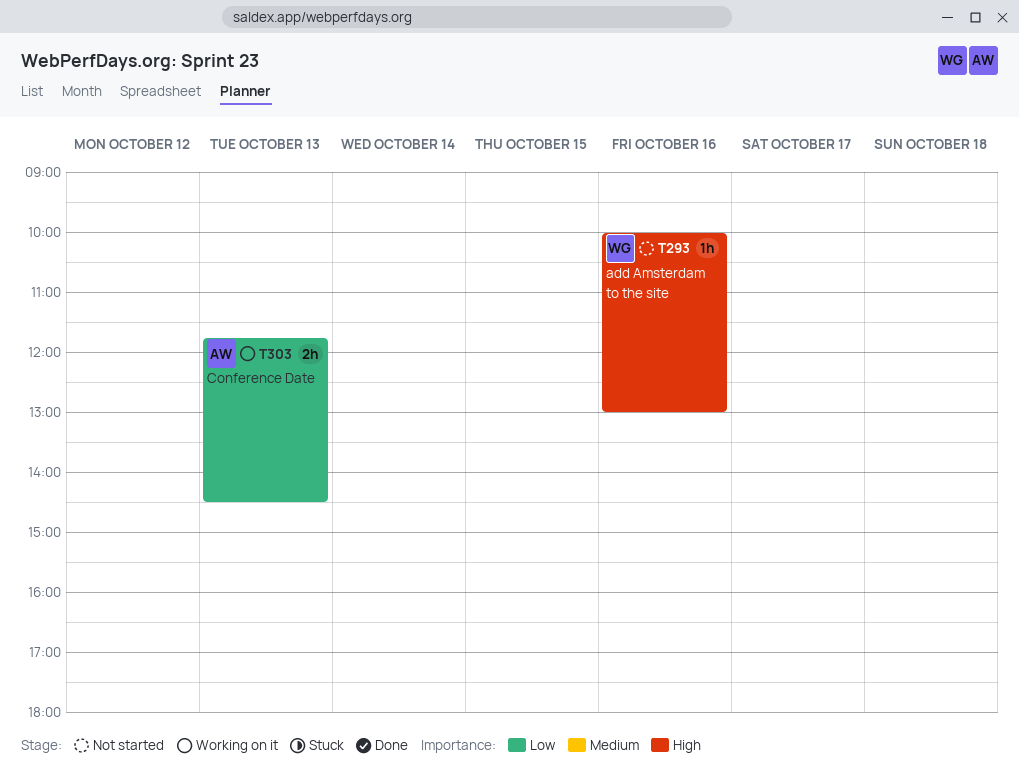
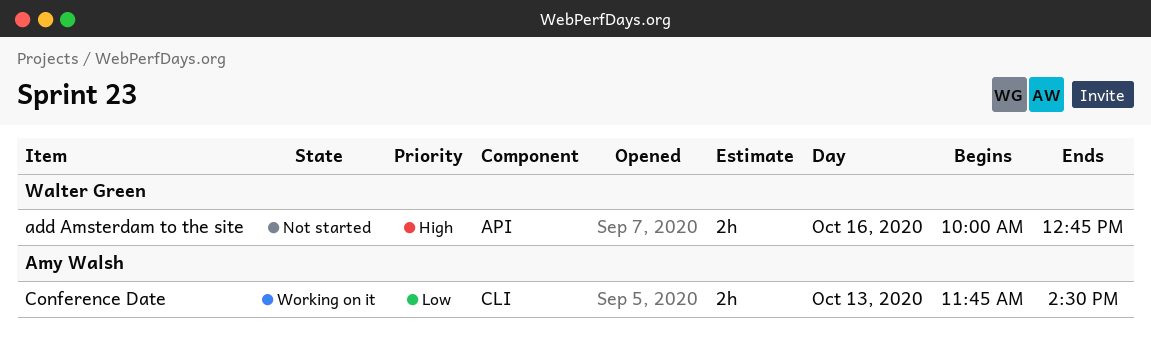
add Amsterdam to the site, estimate: 1h -> 2h
add Amsterdam to the site, ends: 13:00 -> 12:45

